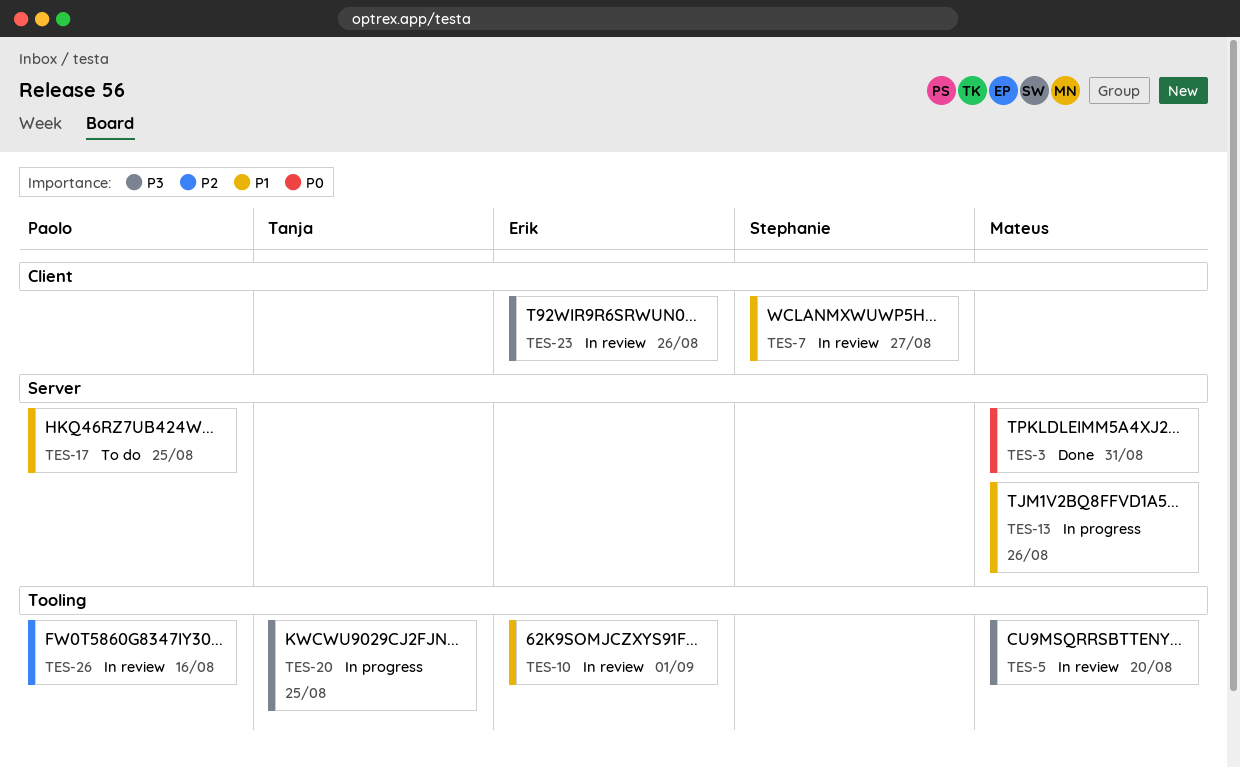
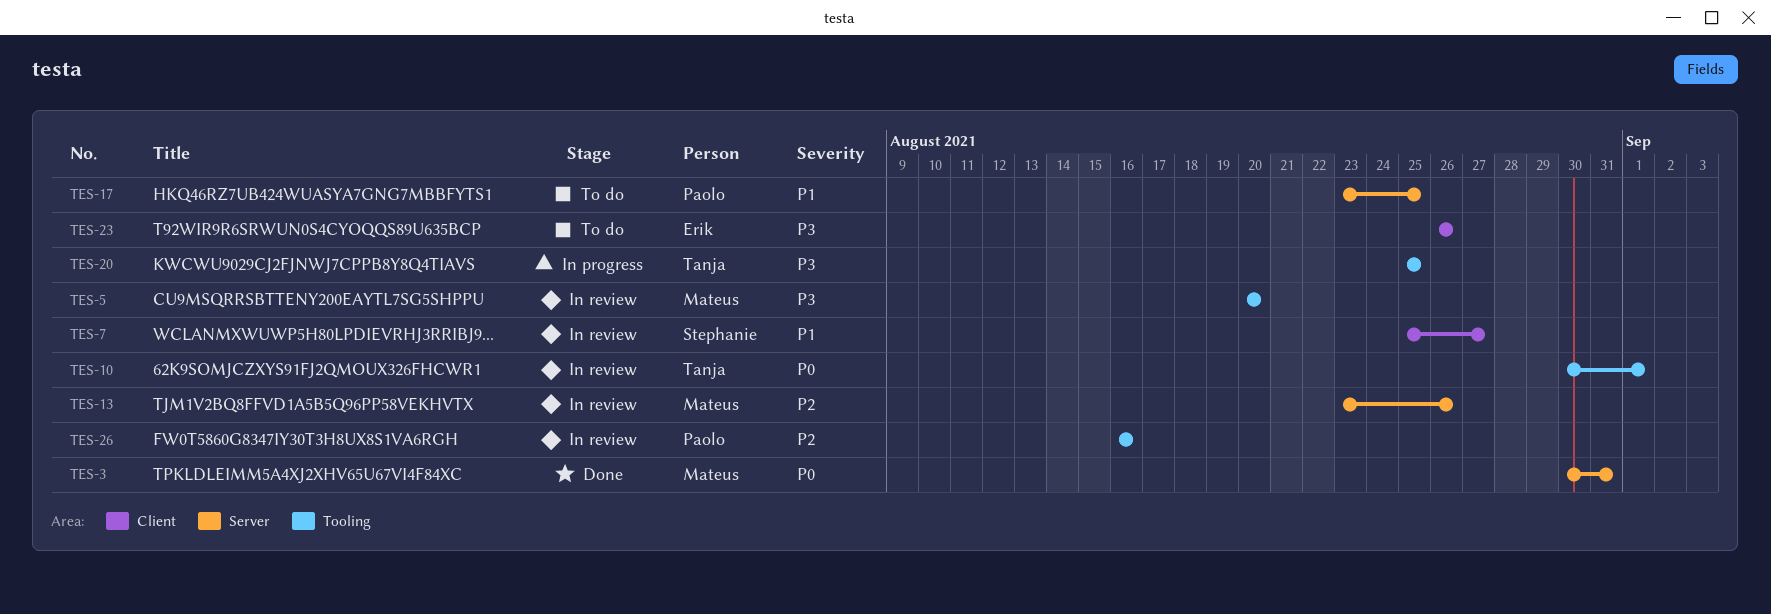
TES-10, owner: Erik -> Tanja
TES-10, priority: P1 -> P0
TES-13, status: In progress -> In review
TES-13, priority: P1 -> P2
TES-23, status: In review -> To do

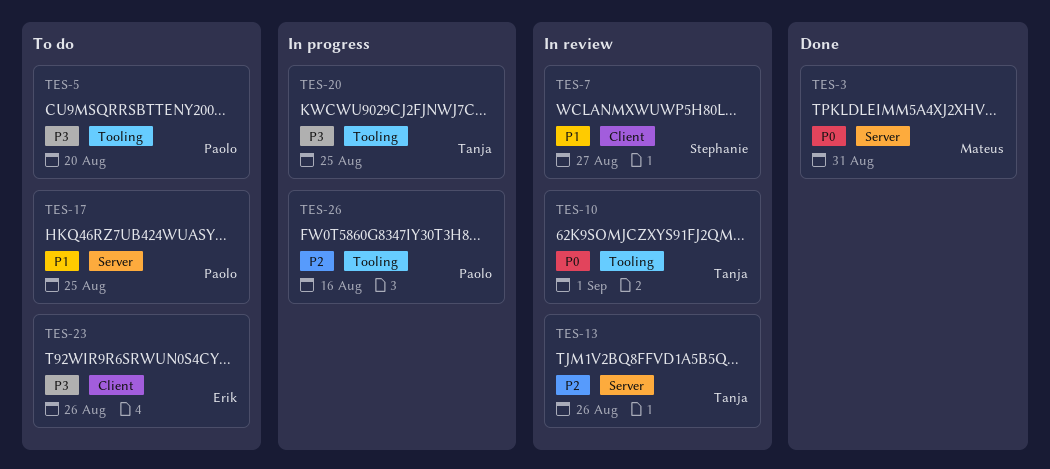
TES-5, status: In review -> To do
TES-5, owner: Mateus -> Paolo
TES-13, owner: Mateus -> Tanja
TES-26, status: In review -> In progress

